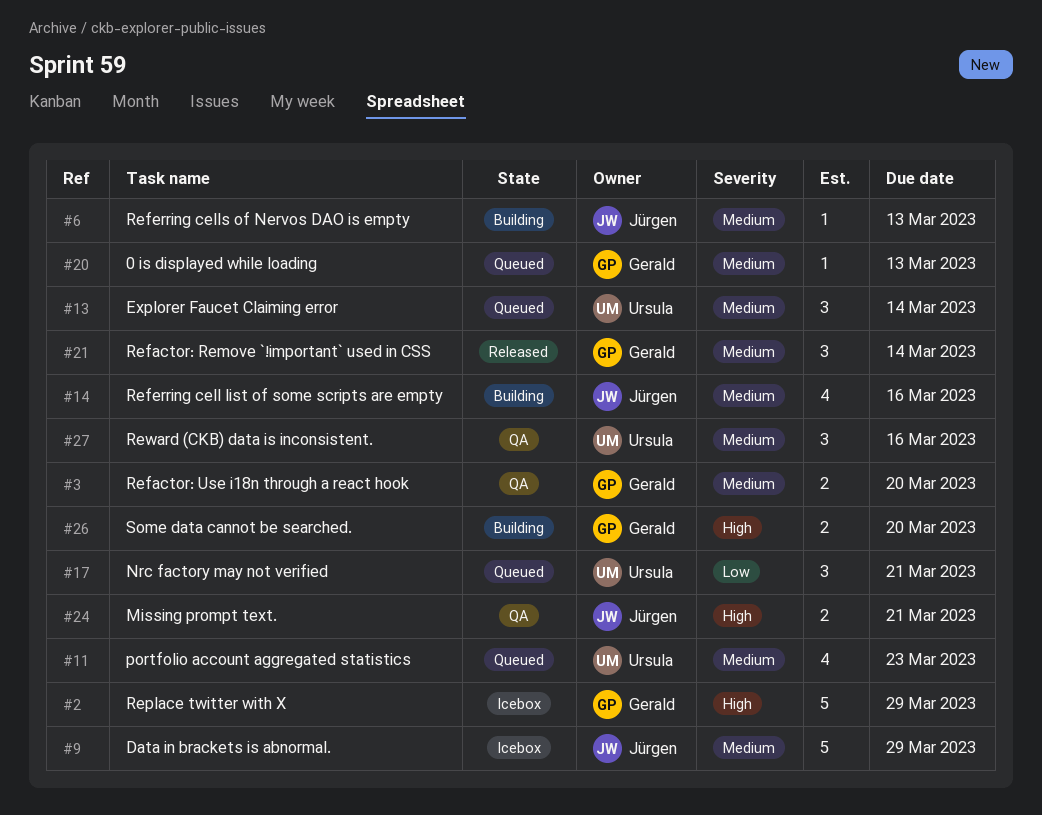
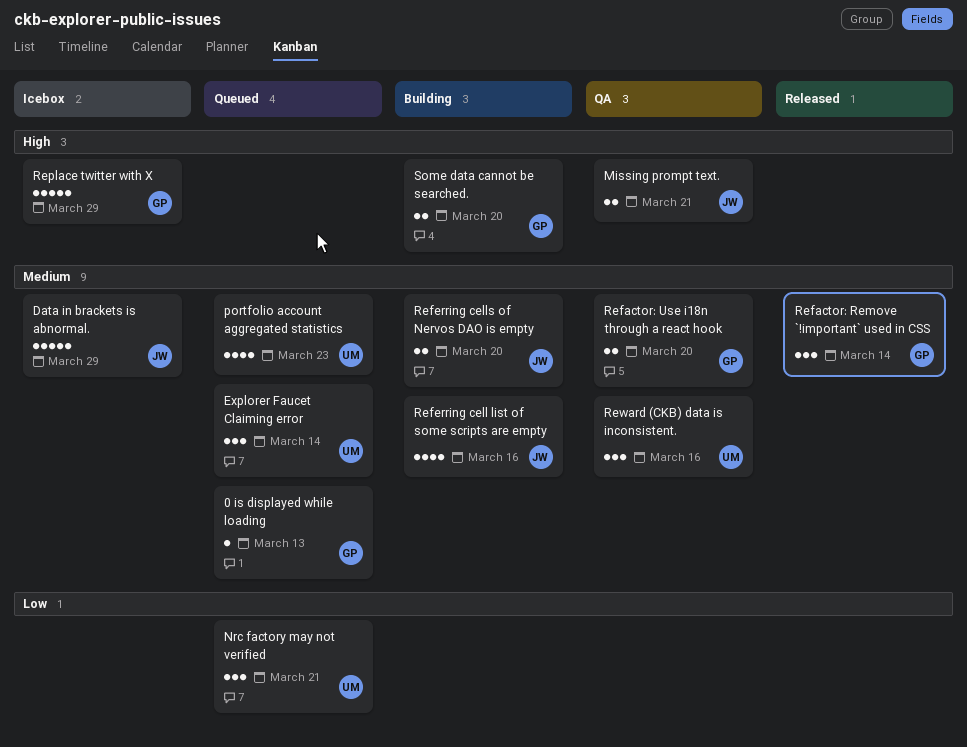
Referring cells of Nervos DAO is empty, estimate: 1 -> 2
Referring cells of Nervos DAO is empty, due: Mar 13 -> Mar 20

